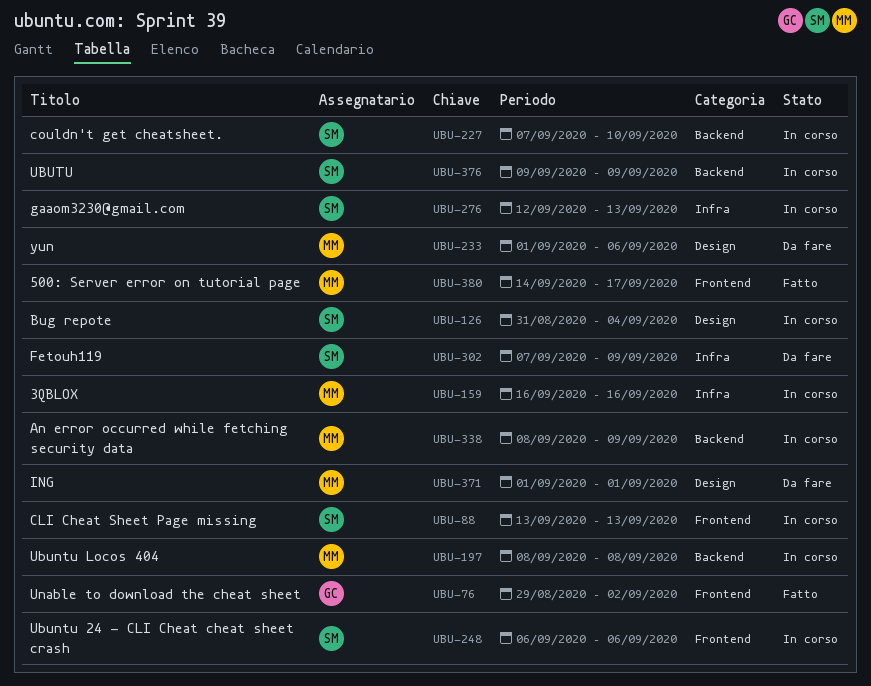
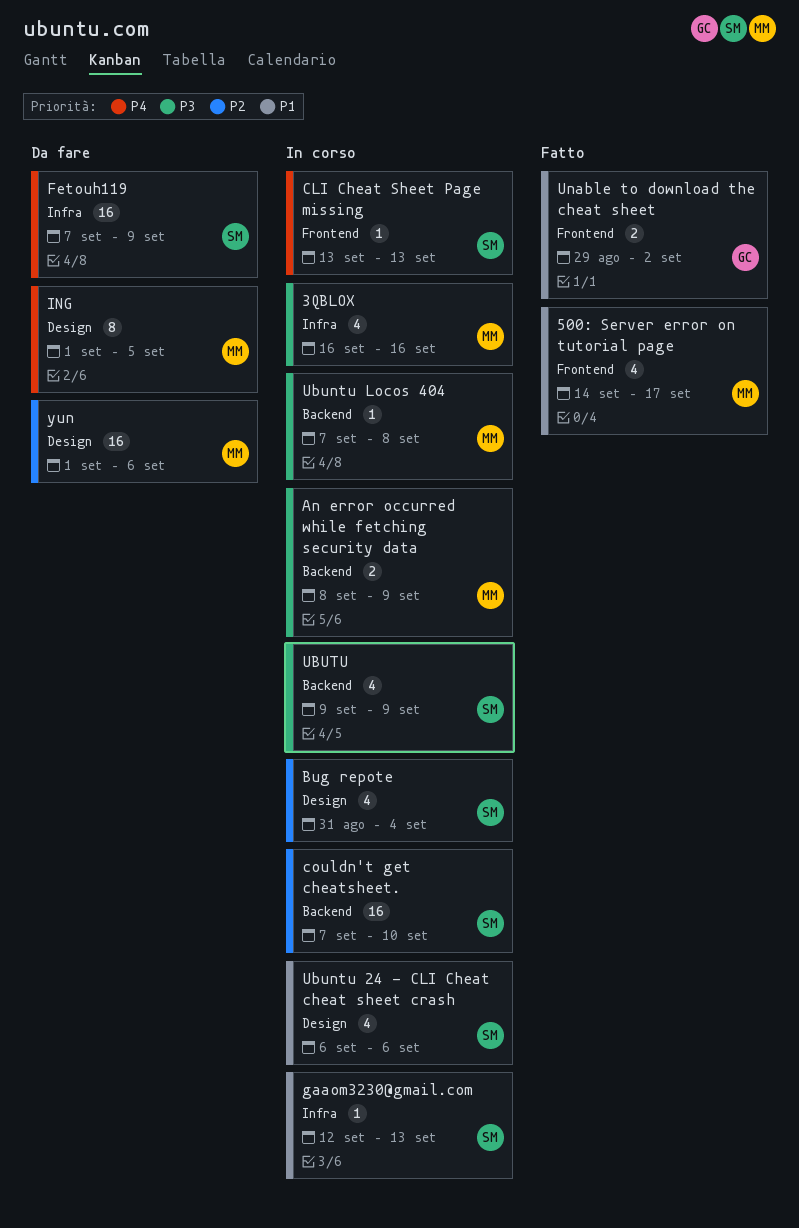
ING, due: Sep 1 -> Sep 5
Ubuntu 24 - CLI Cheat cheat sheet crash, label: Frontend -> Design
Ubuntu Locos 404, start: Sep 8 -> Sep 7

